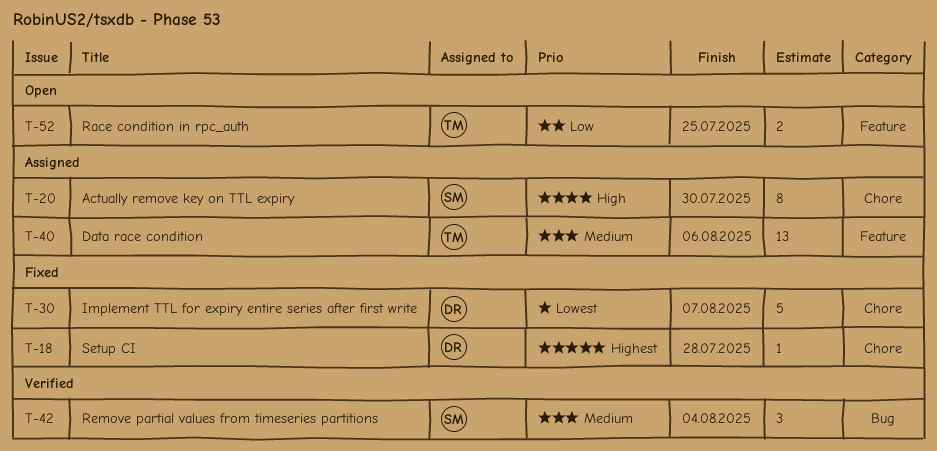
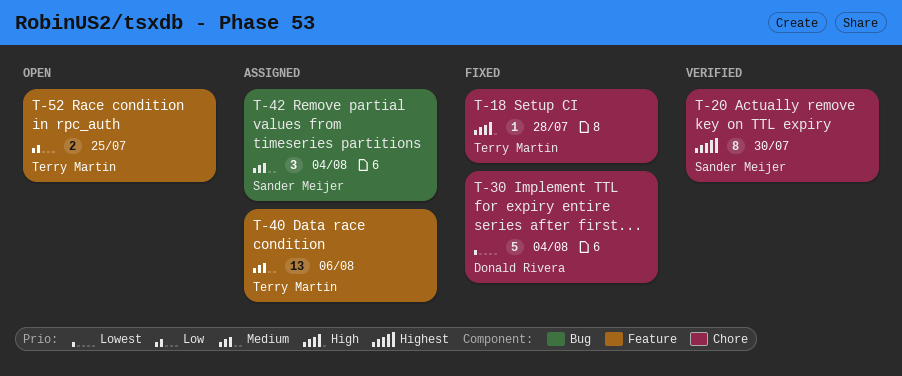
T-18, owner: Donald Rivera -> Terry Martin
T-18, priority: Highest -> High
T-20, status: Assigned -> Verified
T-20, priority: High -> Highest
T-30, due: Aug 7 -> Aug 4
T-42, status: Verified -> Assigned

